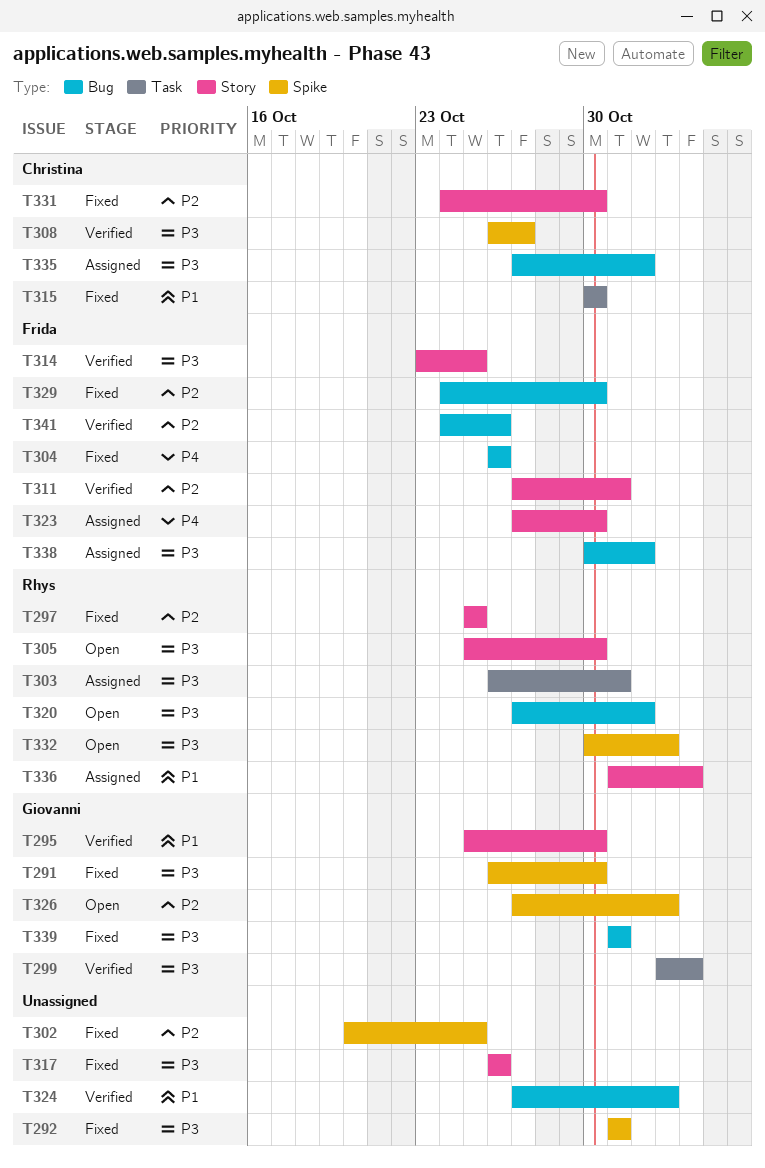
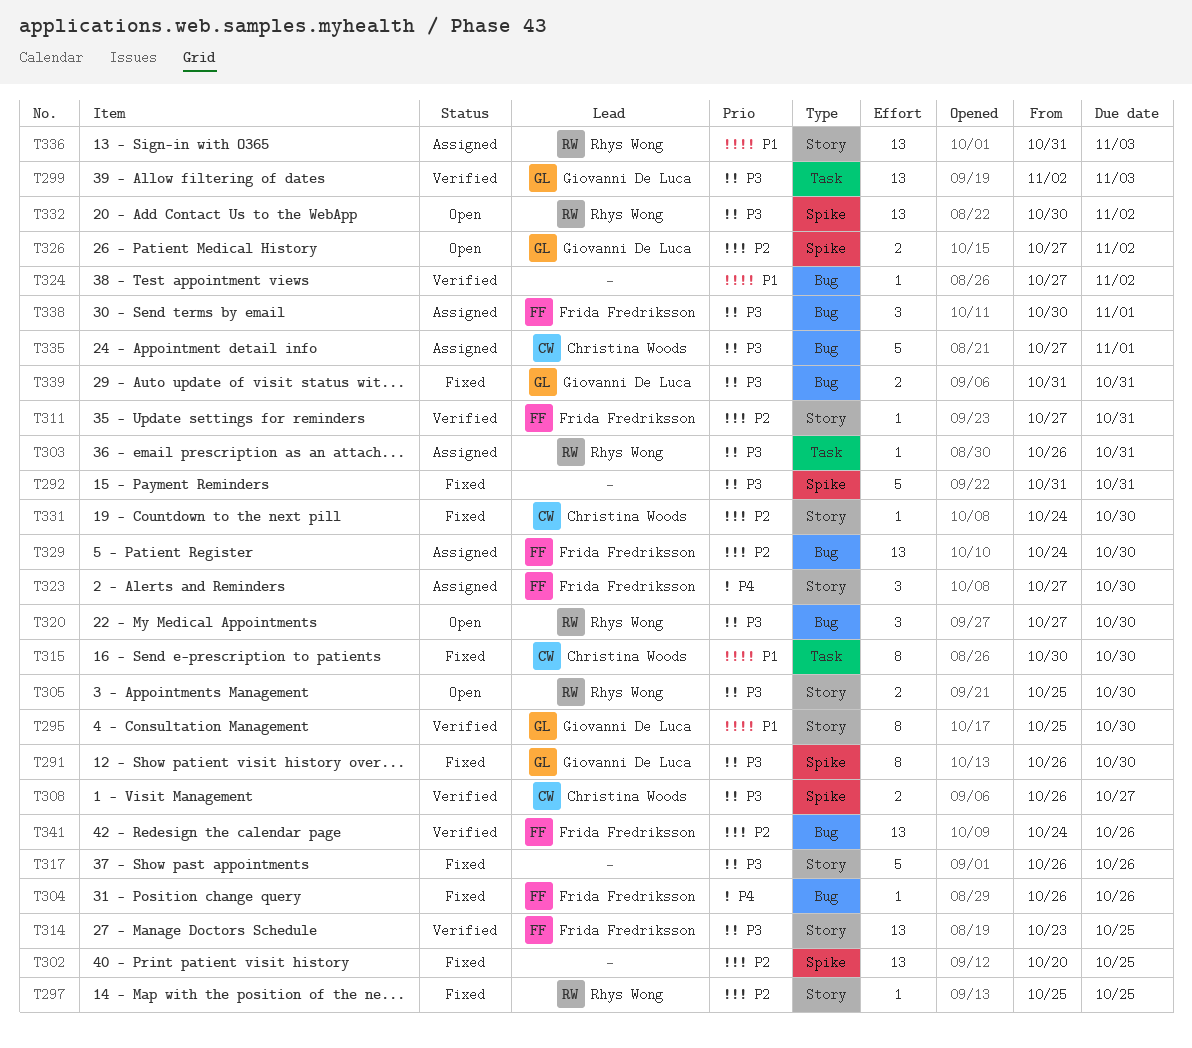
T320, due: Nov 1 -> Oct 30
T329, status: Fixed -> Assigned

